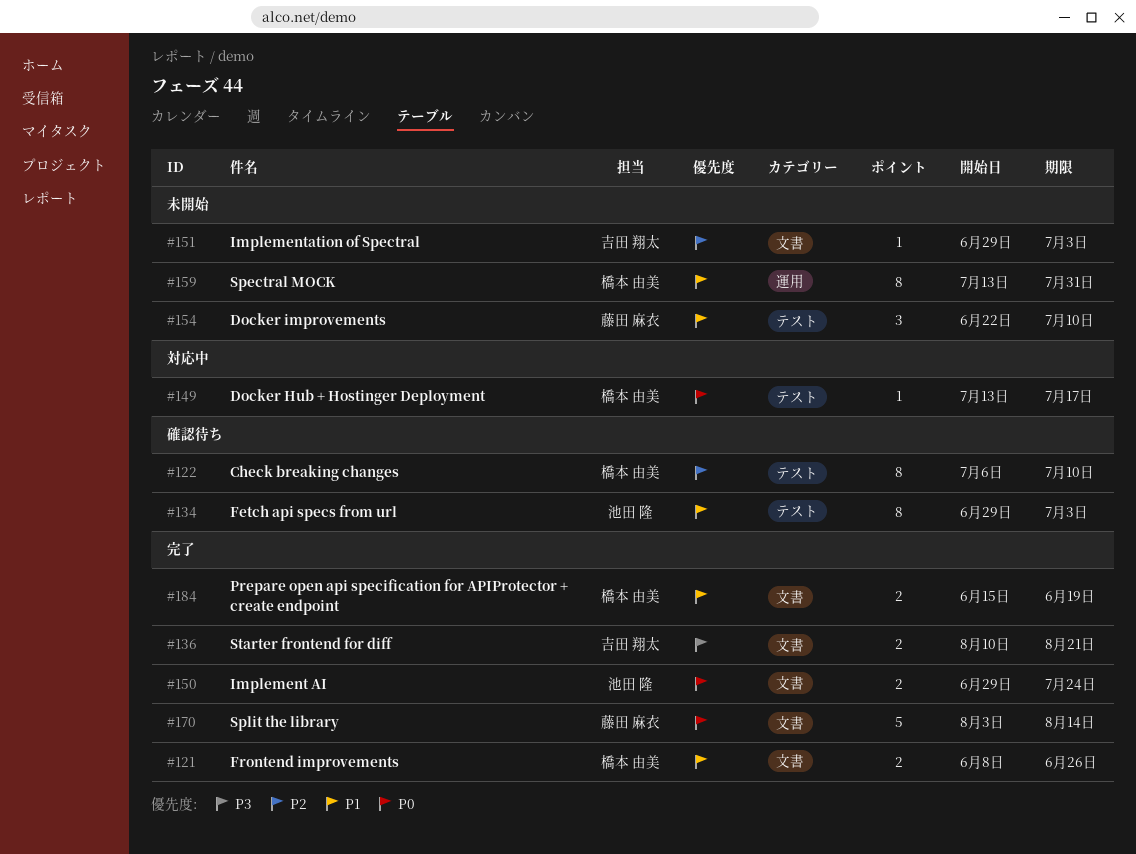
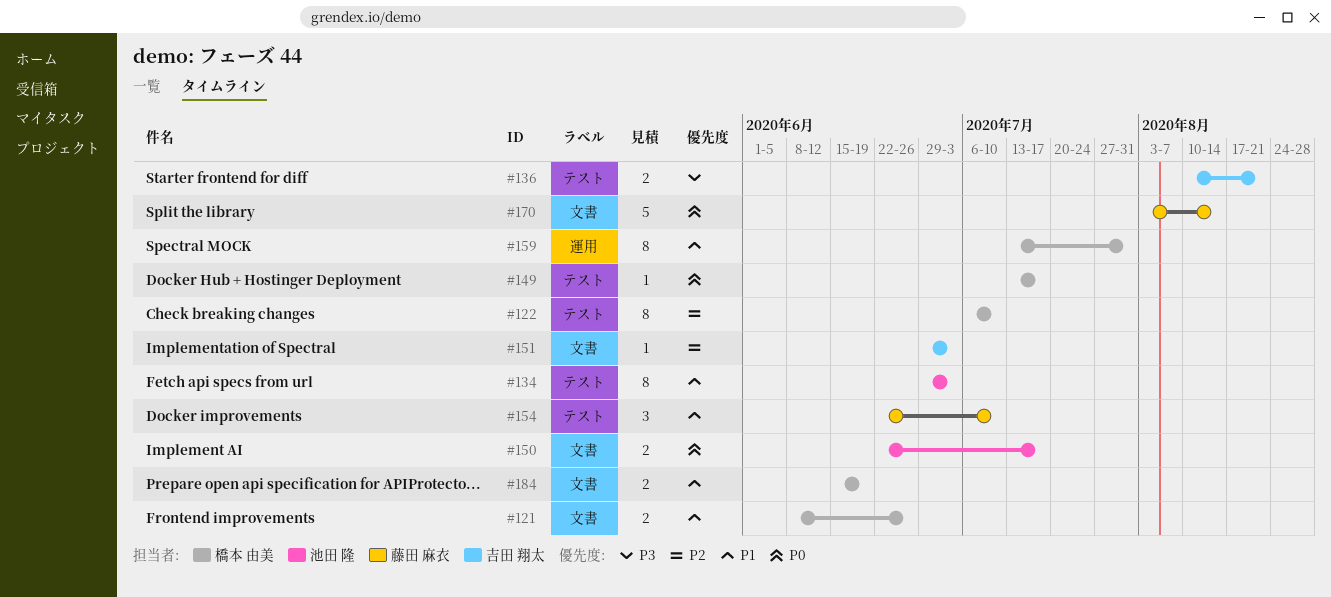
#136, label: 文書 -> テスト
#150, start: Jun 29 -> Jun 22
#150, due: Jul 24 -> Jul 17

